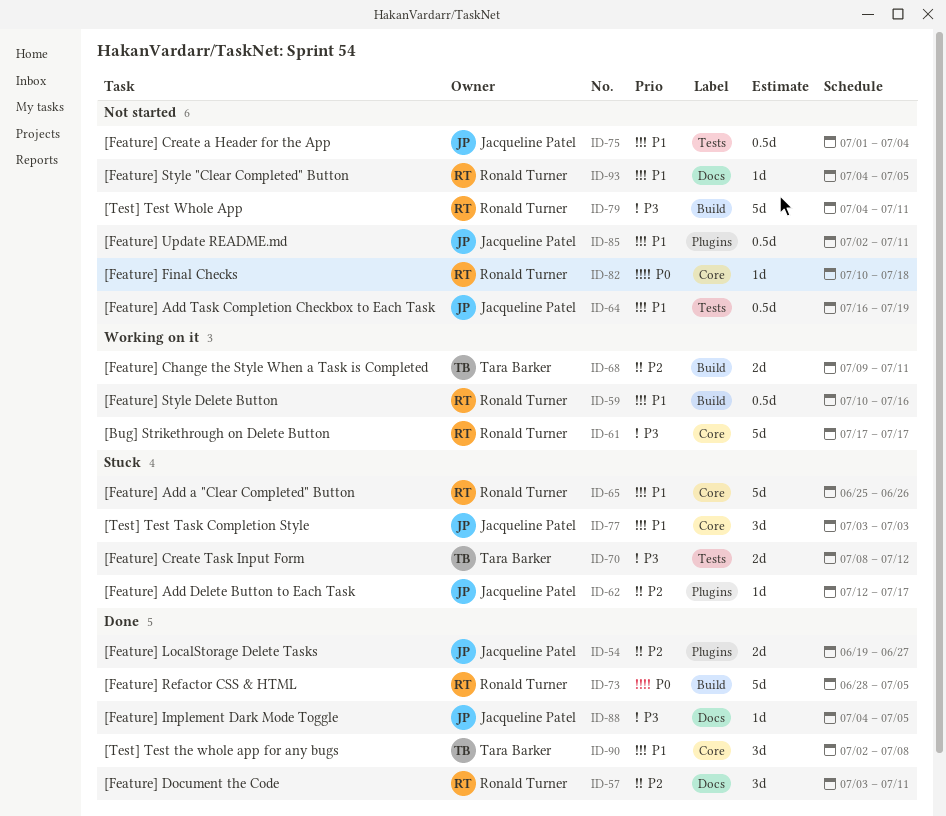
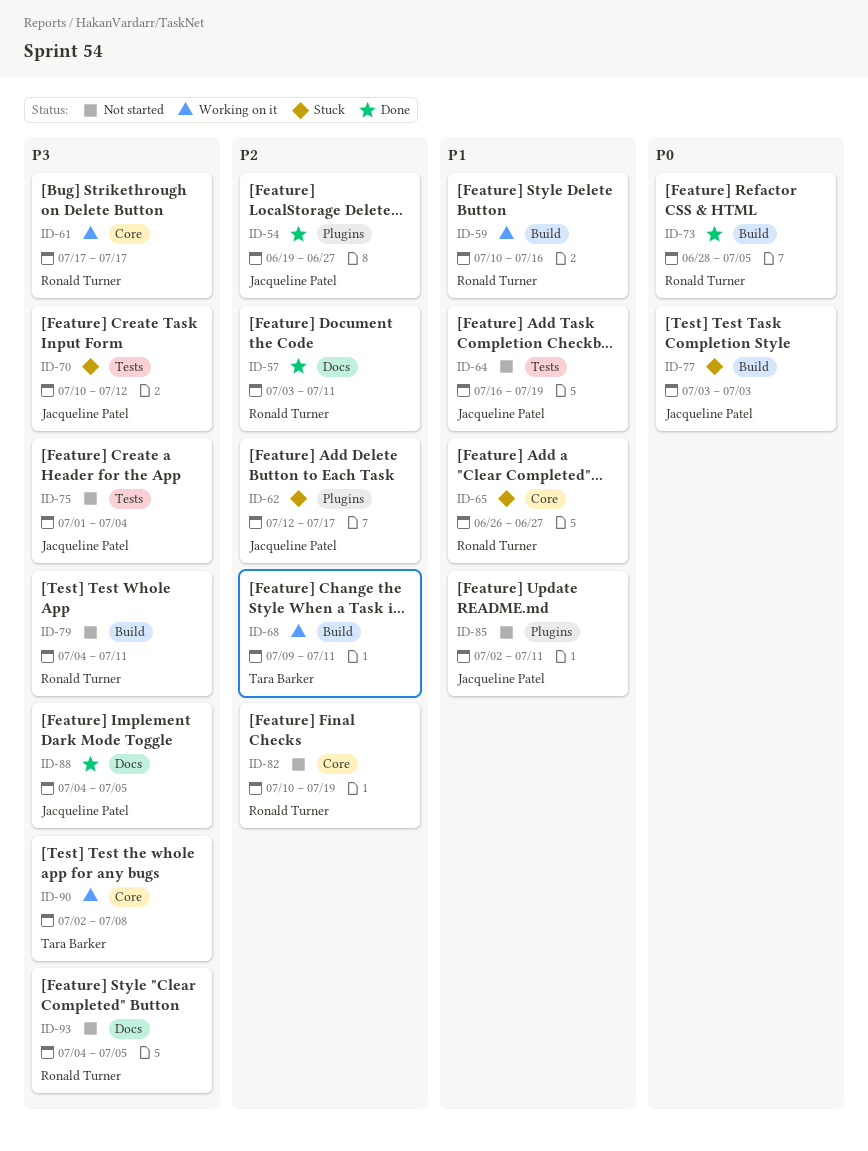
ID-65, start: Jun 25 -> Jun 26
ID-65, due: Jun 26 -> Jun 27
ID-70, owner: Tara Barker -> Jacqueline Patel
ID-70, start: Jul 8 -> Jul 10
ID-75, priority: P1 -> P3
ID-77, priority: P1 -> P0
ID-77, label: Core -> Build
ID-82, priority: P0 -> P2
ID-82, due: Jul 18 -> Jul 19
ID-90, status: Done -> Working on it
ID-90, priority: P1 -> P3
ID-93, priority: P1 -> P3

